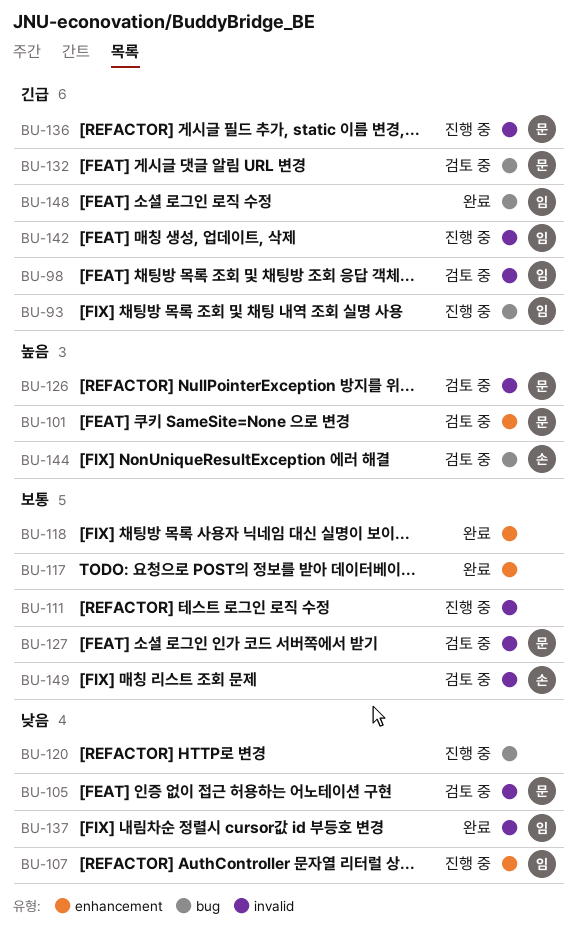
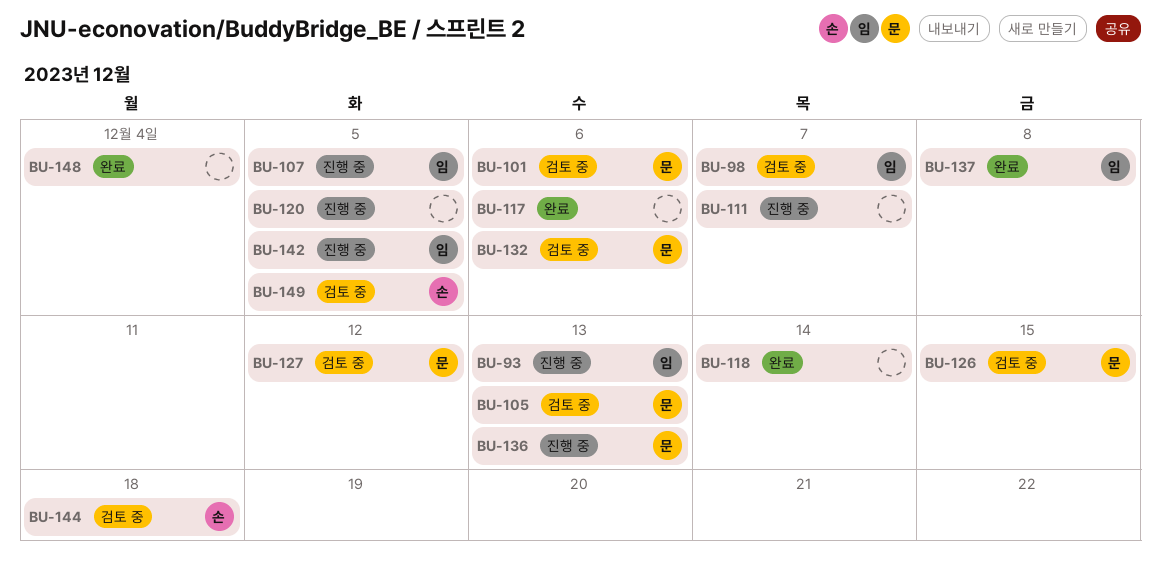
BU-148, owner: 임 -> none

